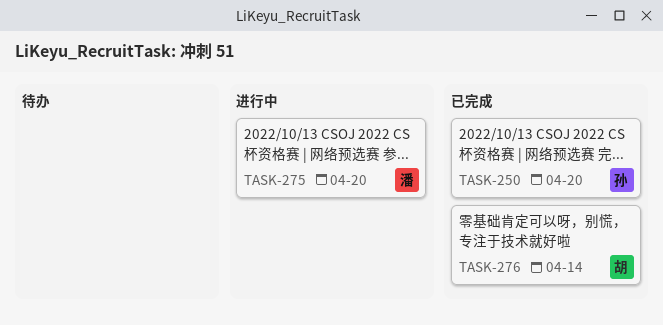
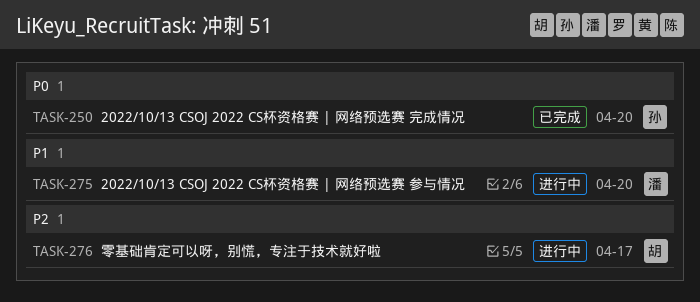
TASK-276, status: 已完成 -> 进行中
TASK-276, due: Apr 14 -> Apr 17

